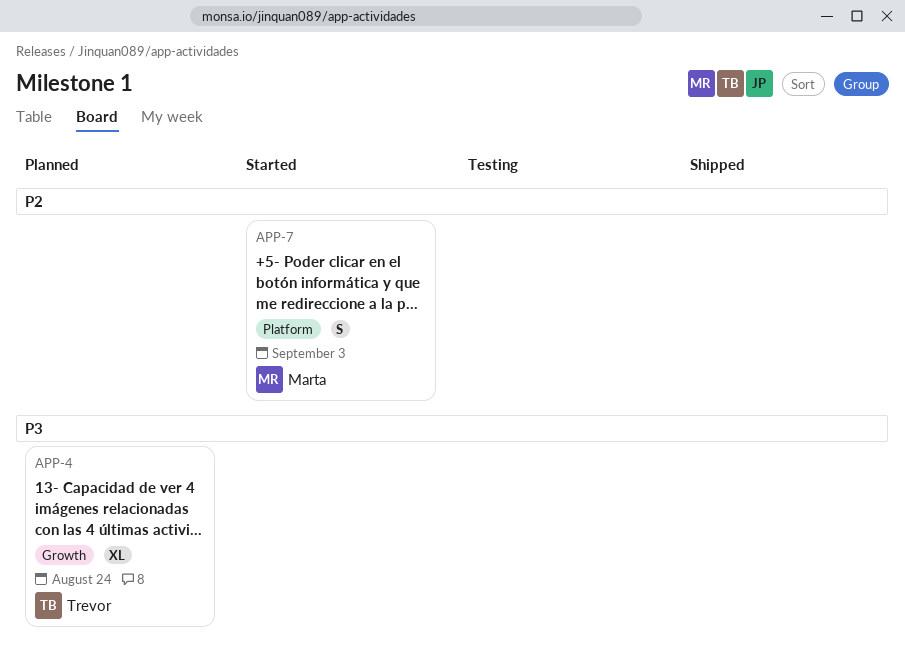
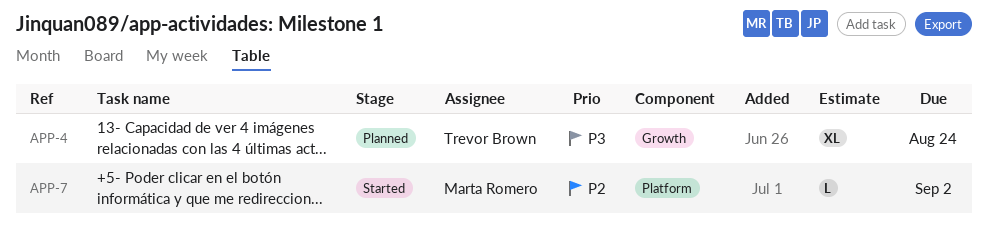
APP-7, estimate: S -> L
APP-7, due: Sep 3 -> Sep 2

